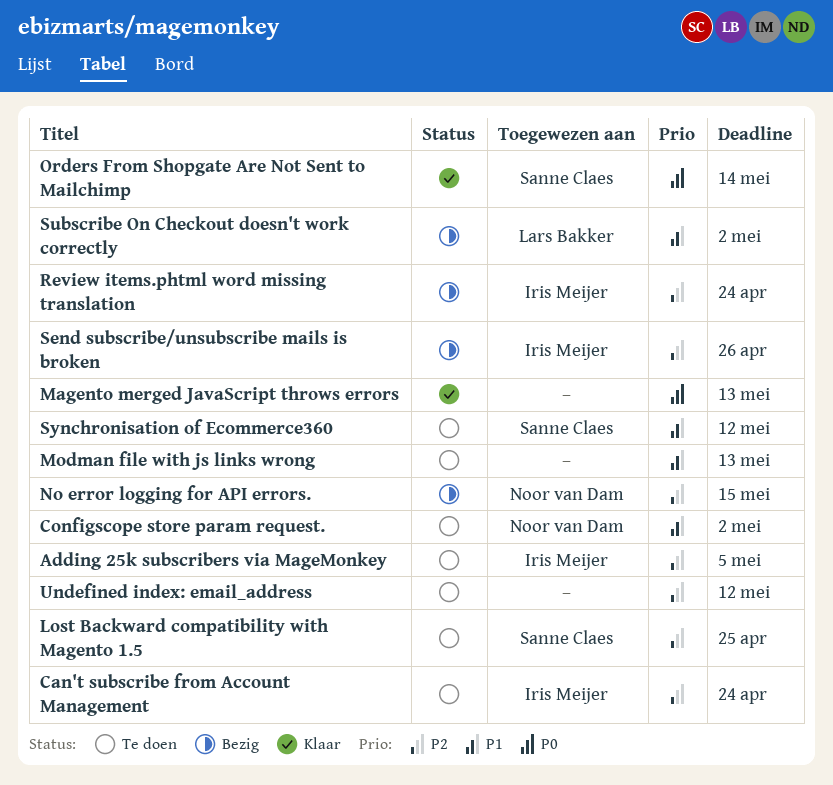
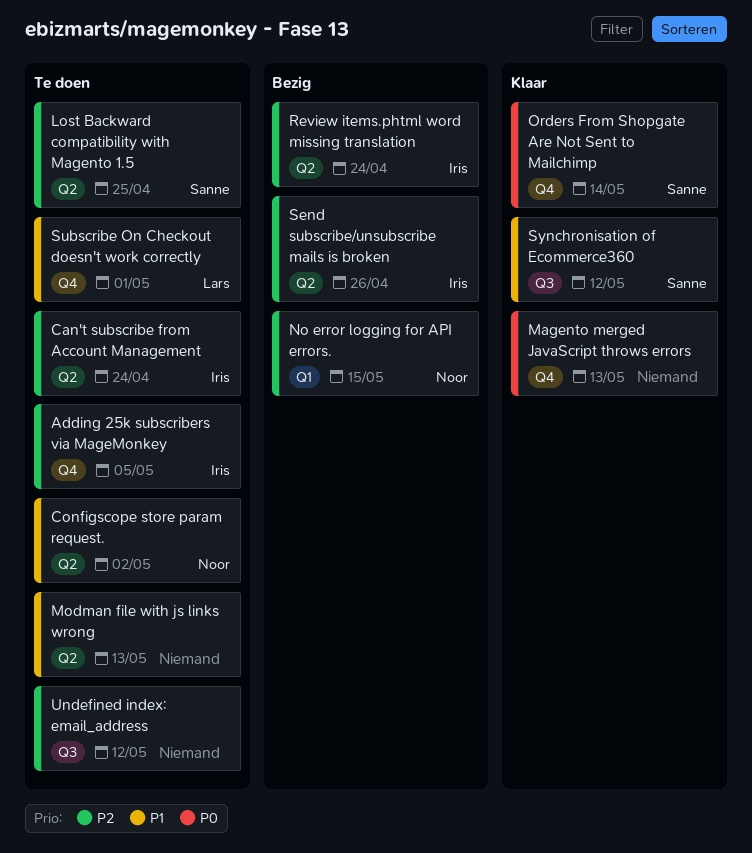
Subscribe On Checkout doesn't work correctly, status: Bezig -> Te doen
Subscribe On Checkout doesn't work correctly, due: May 2 -> May 1
Synchronisation of Ecommerce360, status: Te doen -> Klaar

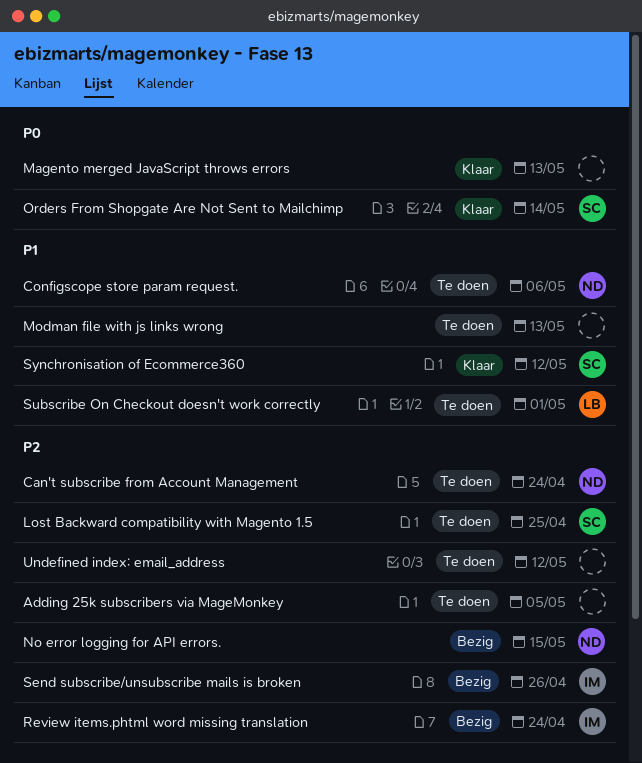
Adding 25k subscribers via MageMonkey, owner: Iris -> none
Can't subscribe from Account Management, owner: Iris -> Noor
Configscope store param request., due: May 2 -> May 6

